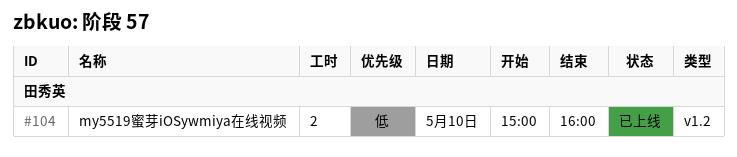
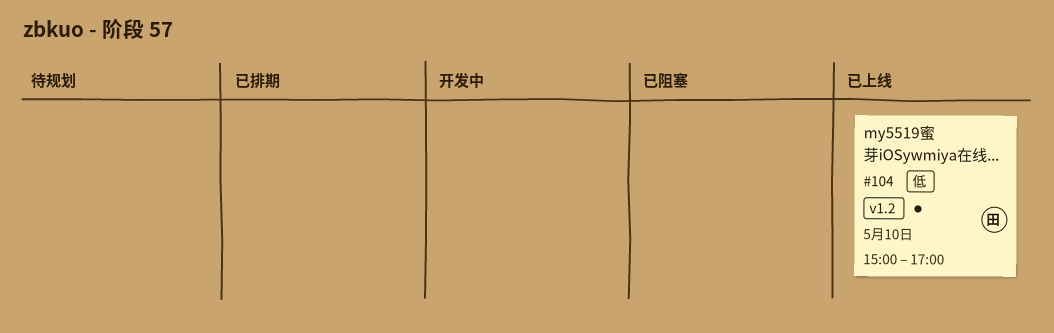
#104, estimate: 2 -> 1
#104, ends: 16:00 -> 17:00

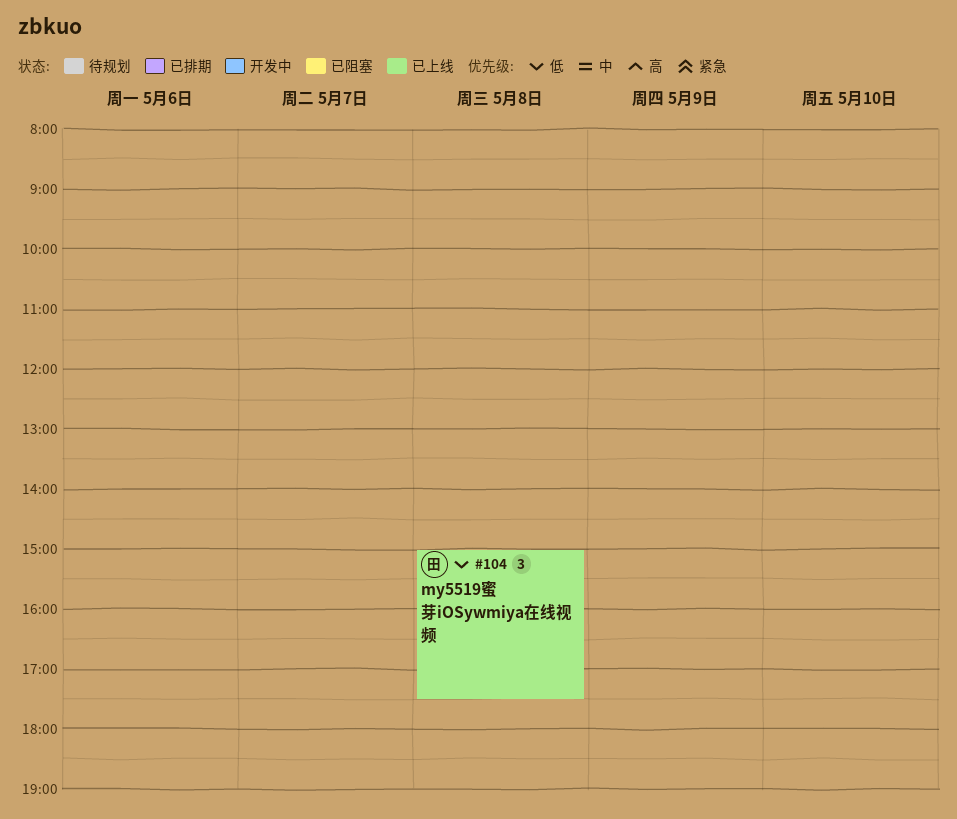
#104, estimate: 1 -> 3
#104, day: May 10 -> May 8
#104, ends: 17:00 -> 17:30

